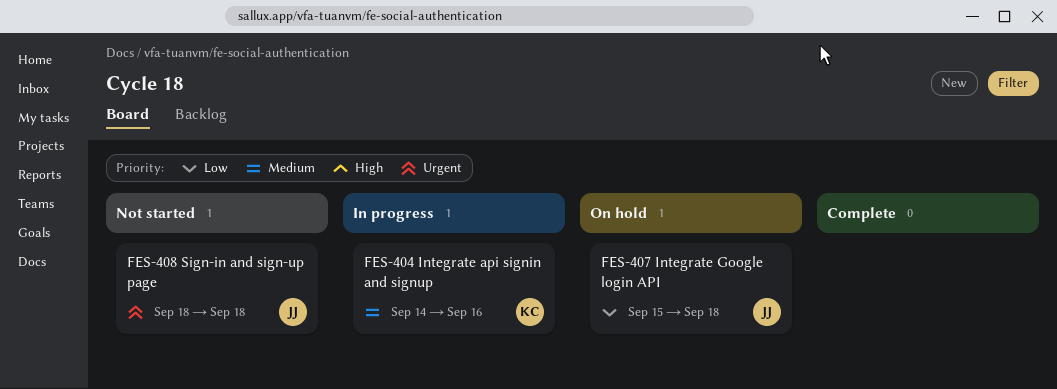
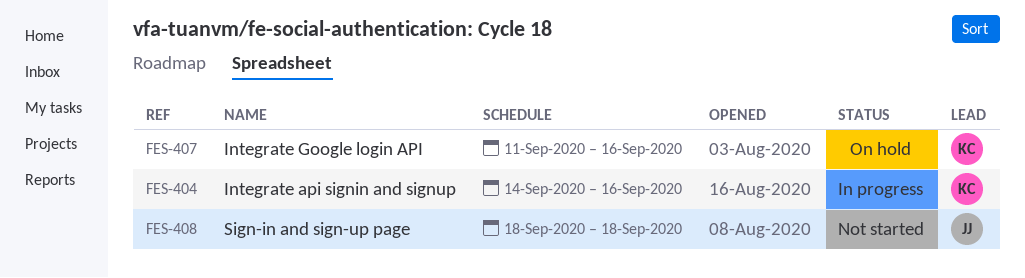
FES-407, owner: JJ -> KC
FES-407, start: Sep 15 -> Sep 11
FES-407, due: Sep 18 -> Sep 16

